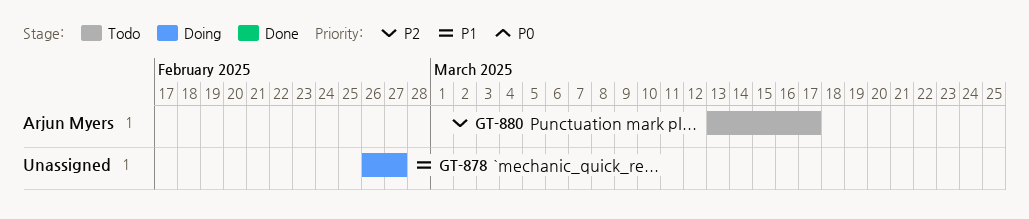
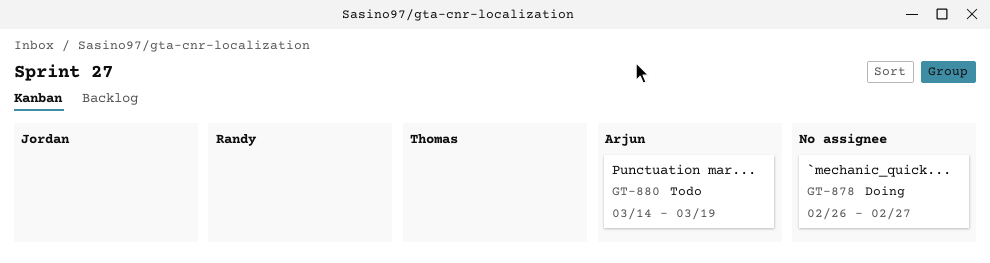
GT-880, start: Mar 13 -> Mar 14
GT-880, due: Mar 17 -> Mar 19

